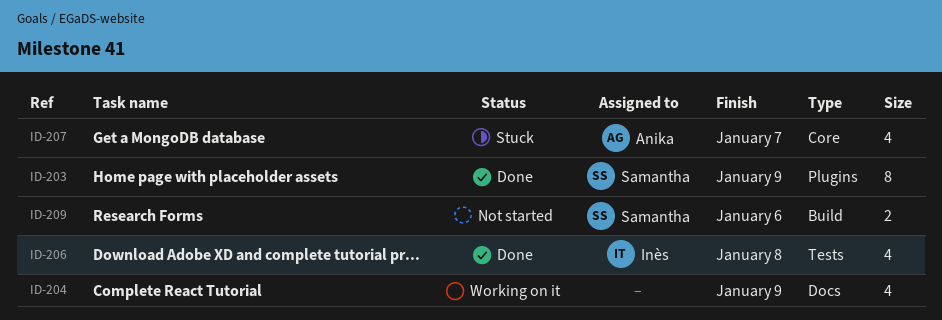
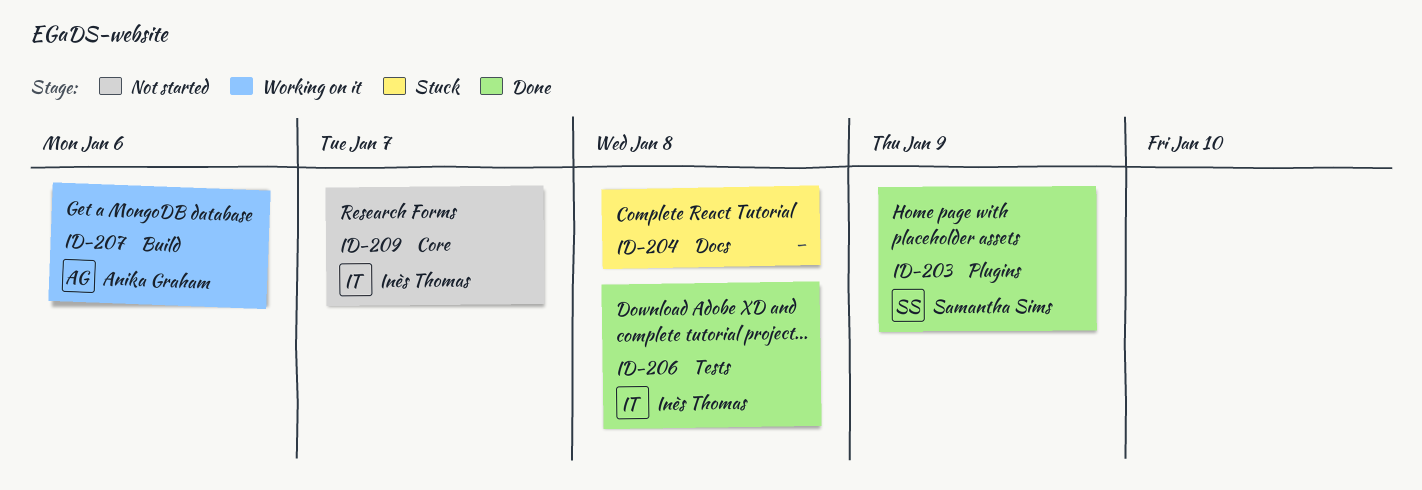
ID-204, status: Working on it -> Stuck
ID-204, due: Jan 9 -> Jan 8
ID-207, status: Stuck -> Working on it
ID-207, label: Core -> Build
ID-207, due: Jan 7 -> Jan 6
ID-209, owner: Samantha Sims -> Inès Thomas
ID-209, label: Build -> Core
ID-209, due: Jan 6 -> Jan 7

